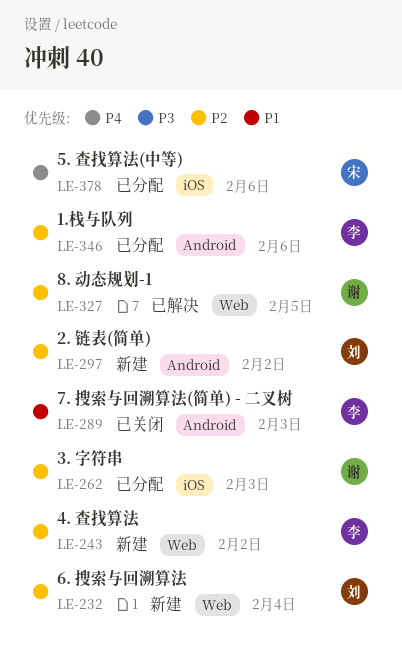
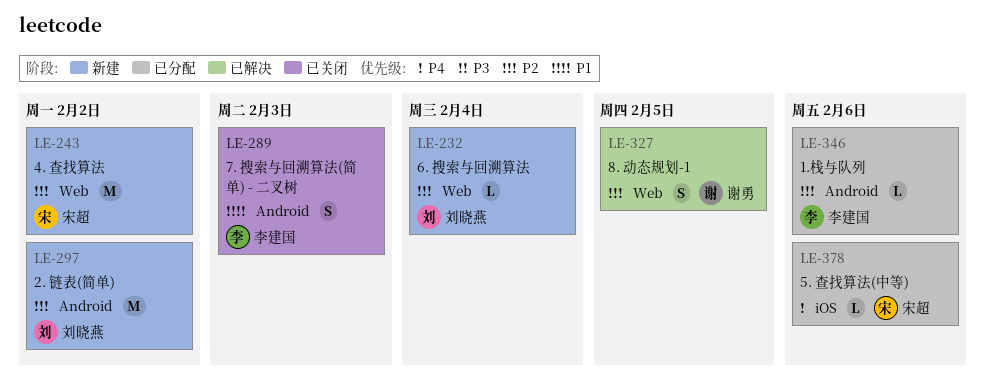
LE-243, owner: 李建国 -> 宋超
LE-262: present -> none

